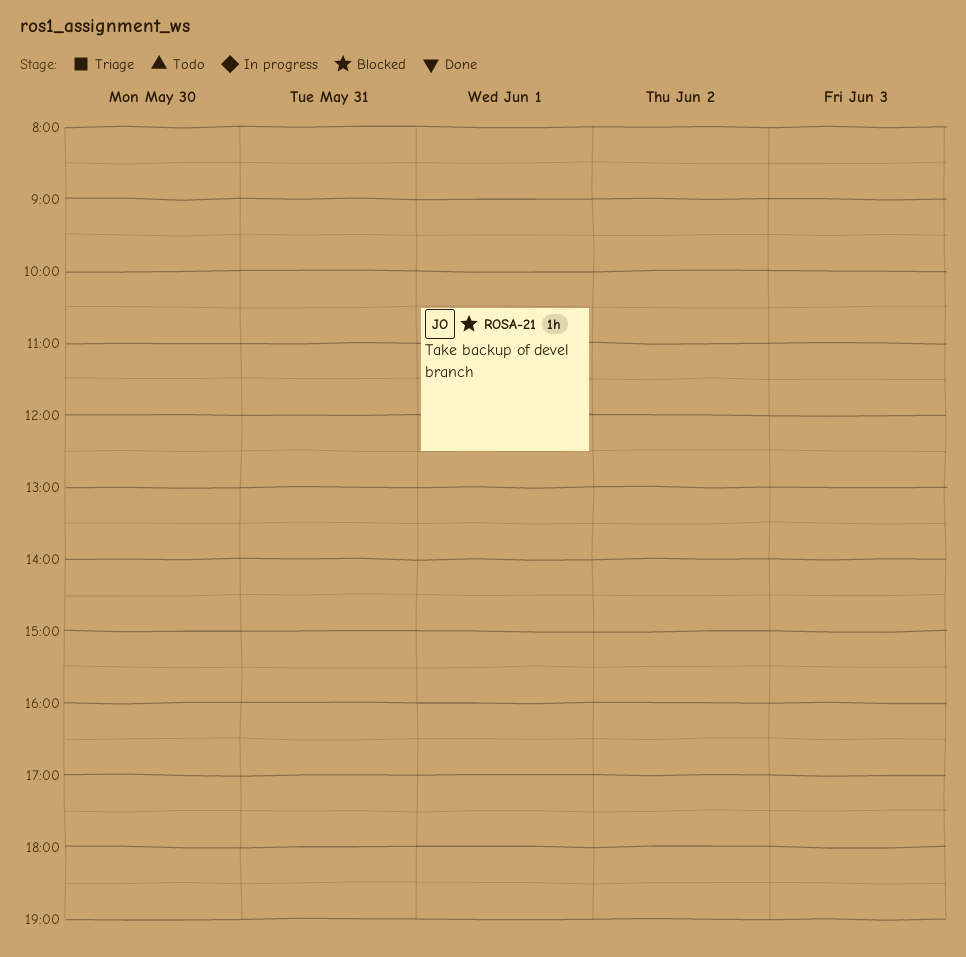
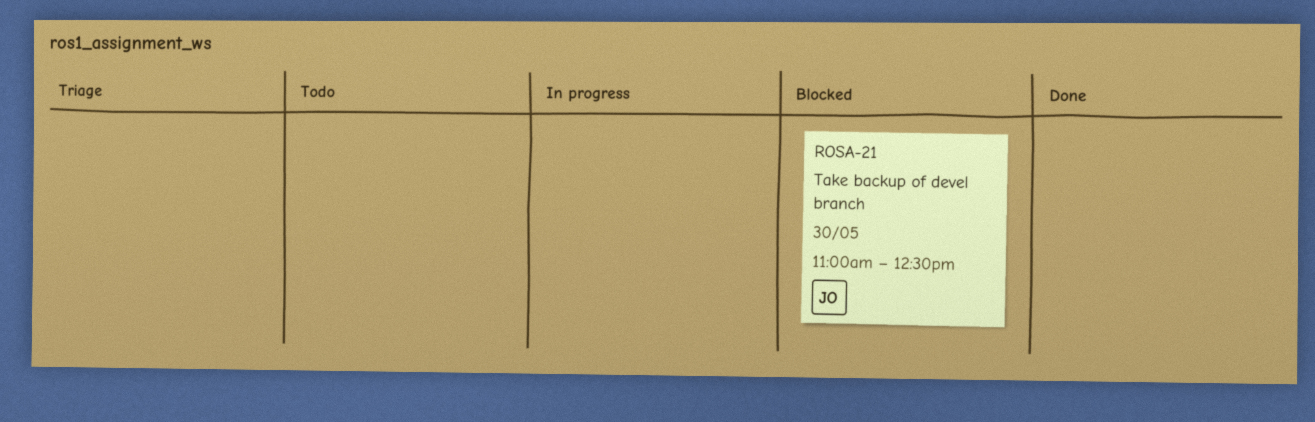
ROSA-21, day: Jun 1 -> May 30
ROSA-21, begins: 10:30 -> 11:00

